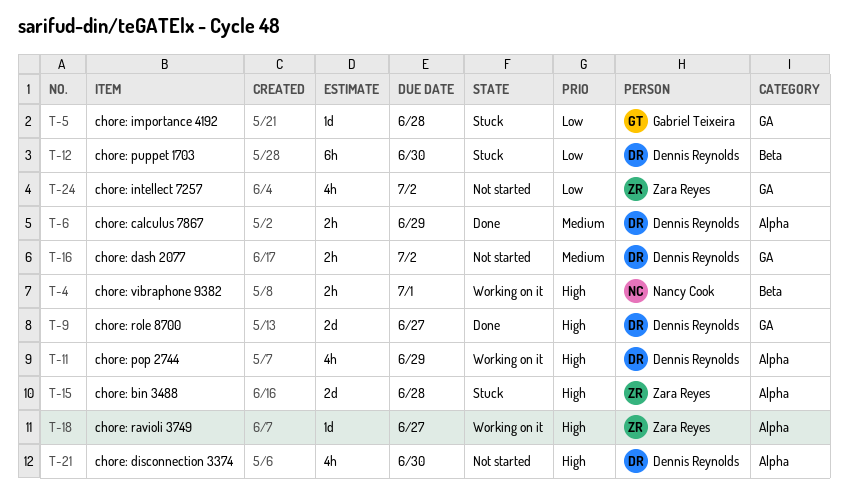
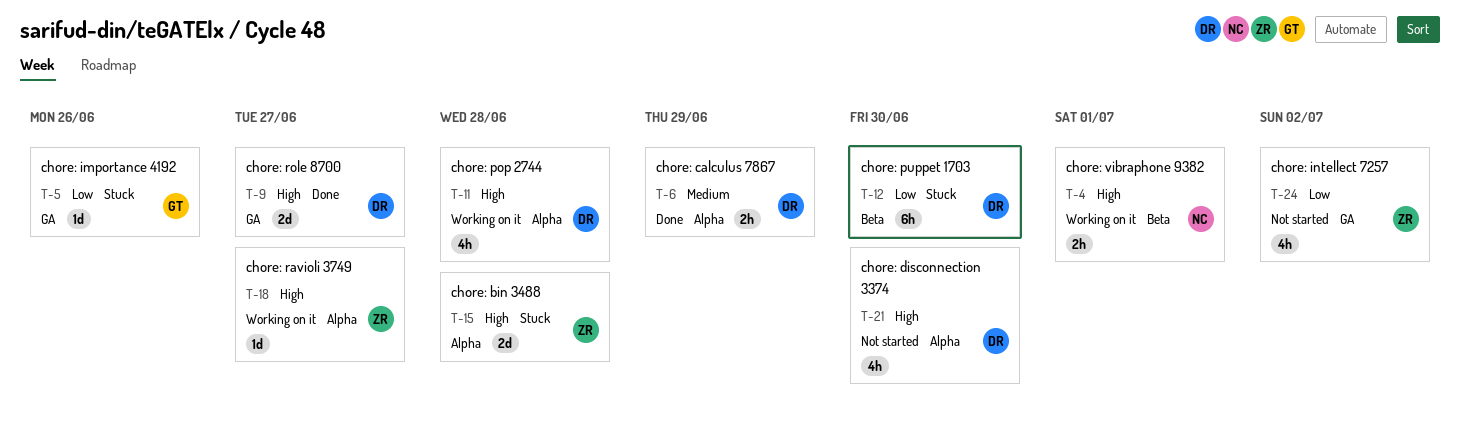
T-5, due: Jun 28 -> Jun 26
T-11, due: Jun 29 -> Jun 28
T-16: present -> none

